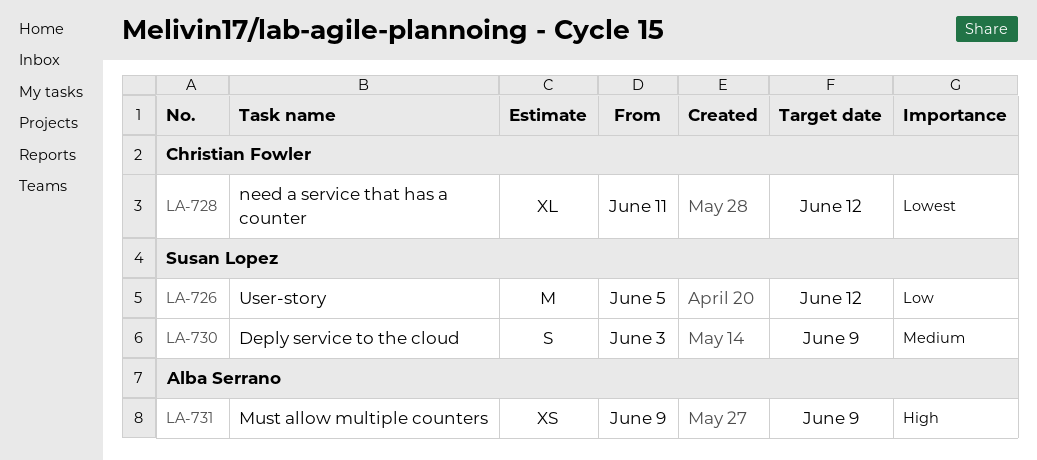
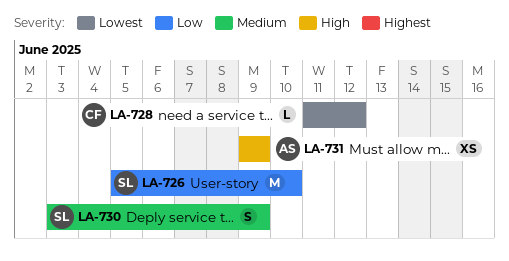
LA-726, due: Jun 12 -> Jun 10
LA-728, estimate: XL -> L

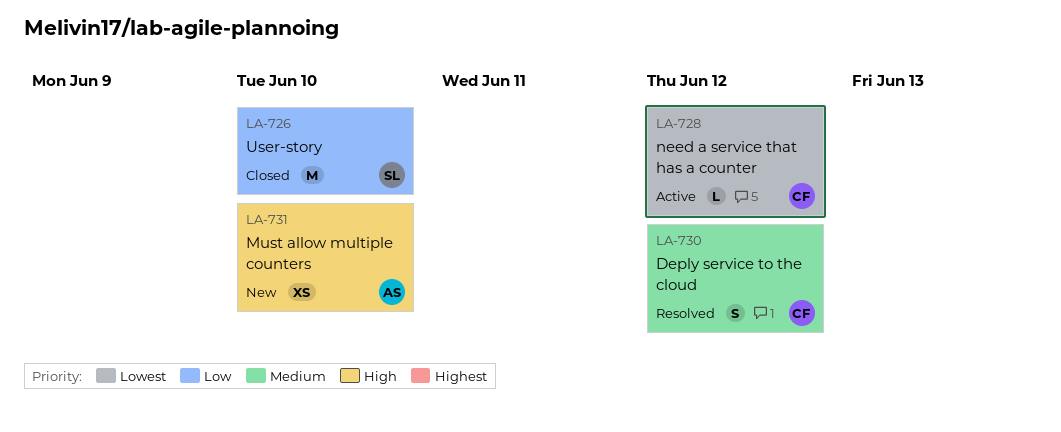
LA-730, owner: SL -> CF
LA-730, due: Jun 9 -> Jun 12
LA-731, due: Jun 9 -> Jun 10

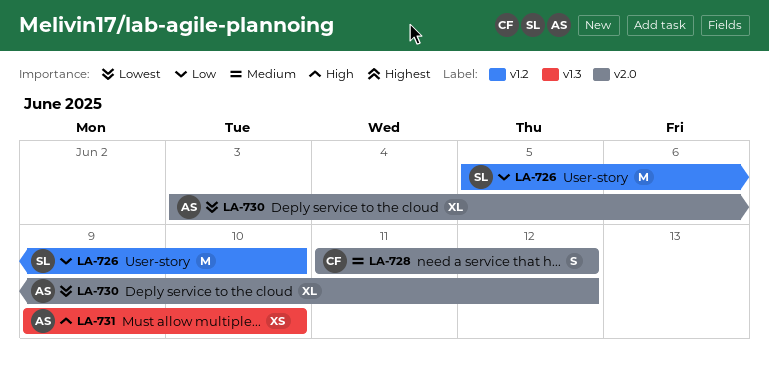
LA-728, priority: Lowest -> Medium
LA-728, estimate: L -> S
LA-730, owner: CF -> AS
LA-730, priority: Medium -> Lowest
LA-730, estimate: S -> XL

